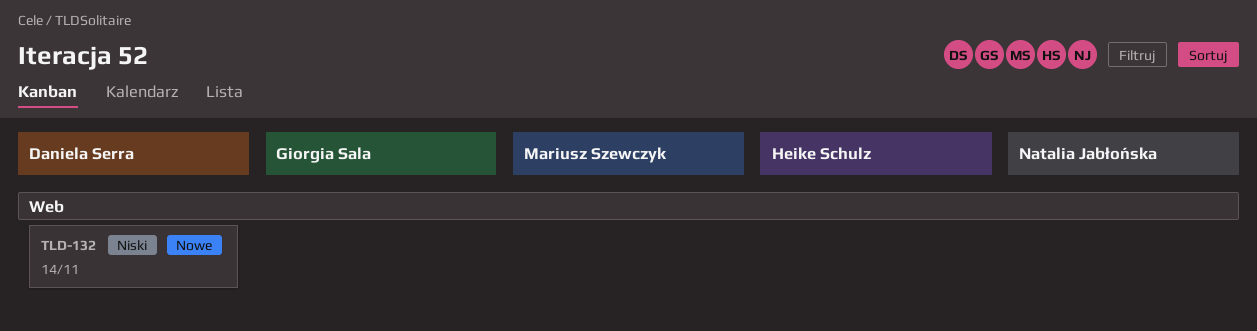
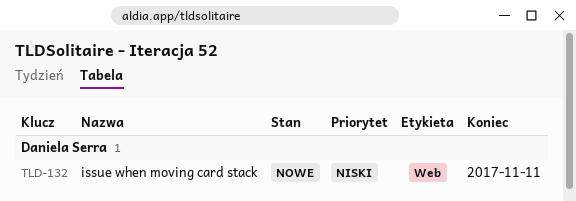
TLD-132, due: Nov 14 -> Nov 11

